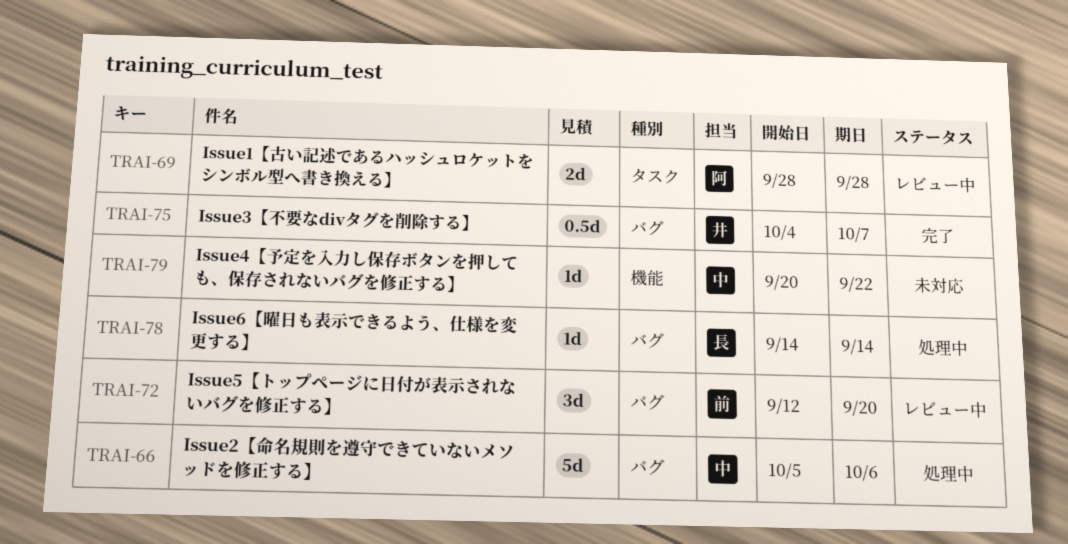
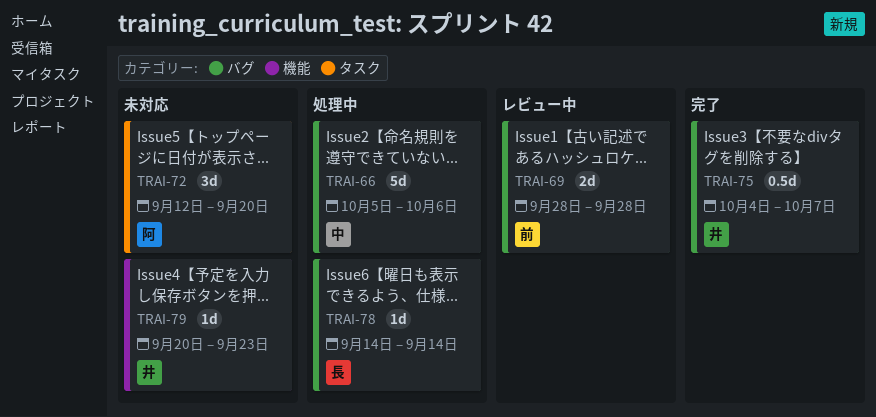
TRAI-69, owner: 阿 -> 前
TRAI-69, label: タスク -> バグ
TRAI-72, status: レビュー中 -> 未対応
TRAI-72, owner: 前 -> 阿
TRAI-72, label: バグ -> タスク
TRAI-79, owner: 中 -> 井
TRAI-79, due: Sep 22 -> Sep 23

